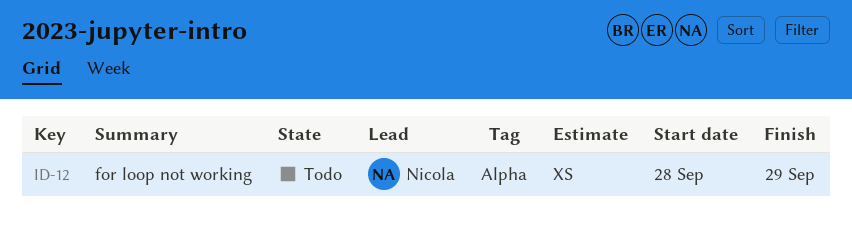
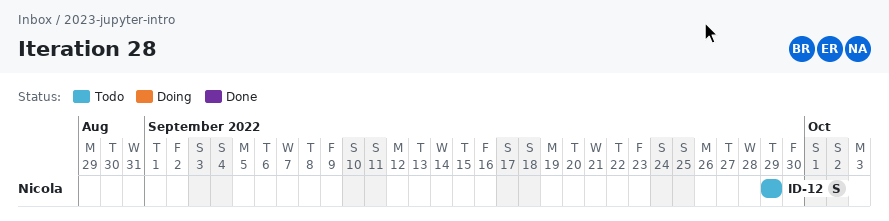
ID-12, estimate: XS -> S
ID-12, start: Sep 28 -> Sep 29

